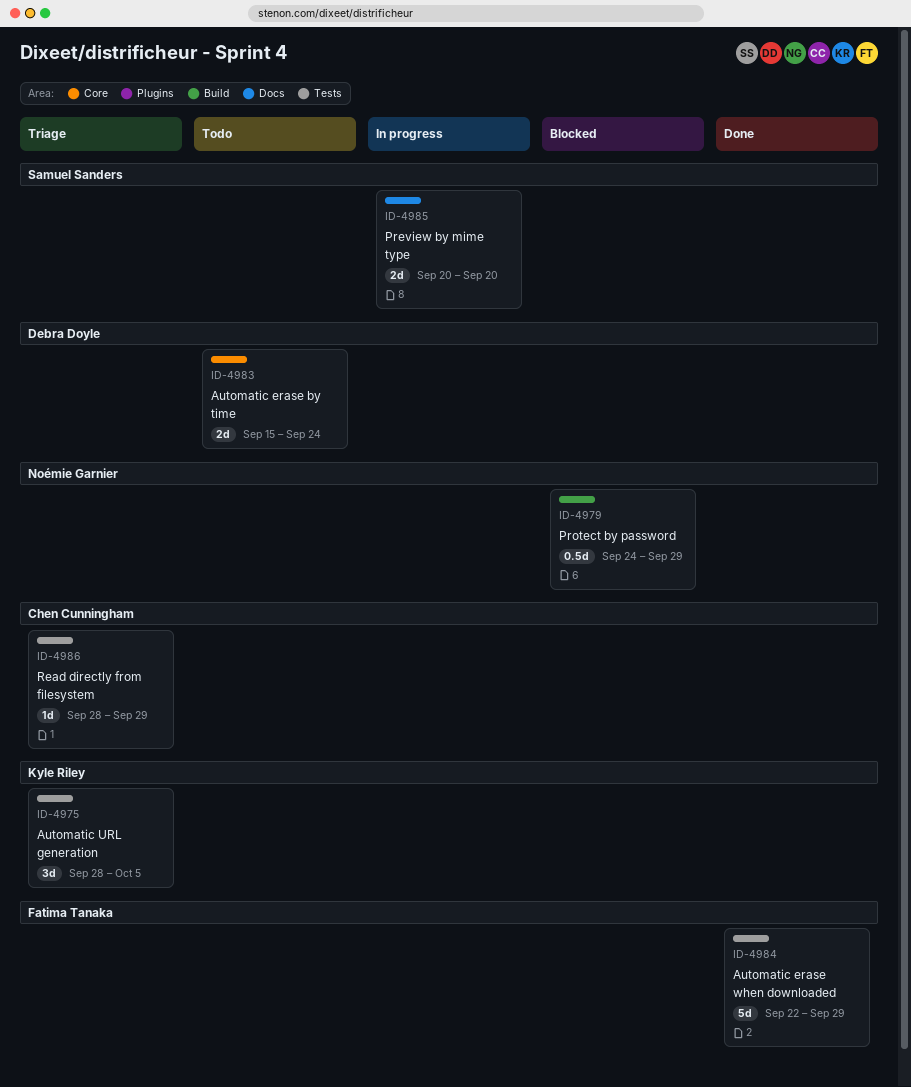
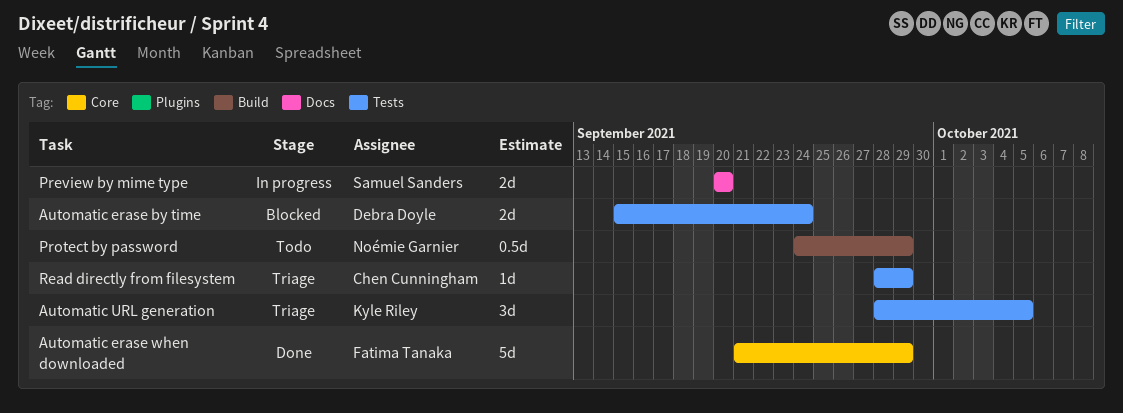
Automatic erase by time, status: Todo -> Blocked
Automatic erase by time, label: Core -> Tests
Automatic erase when downloaded, label: Tests -> Core
Automatic erase when downloaded, start: Sep 22 -> Sep 21
Protect by password, status: Blocked -> Todo

